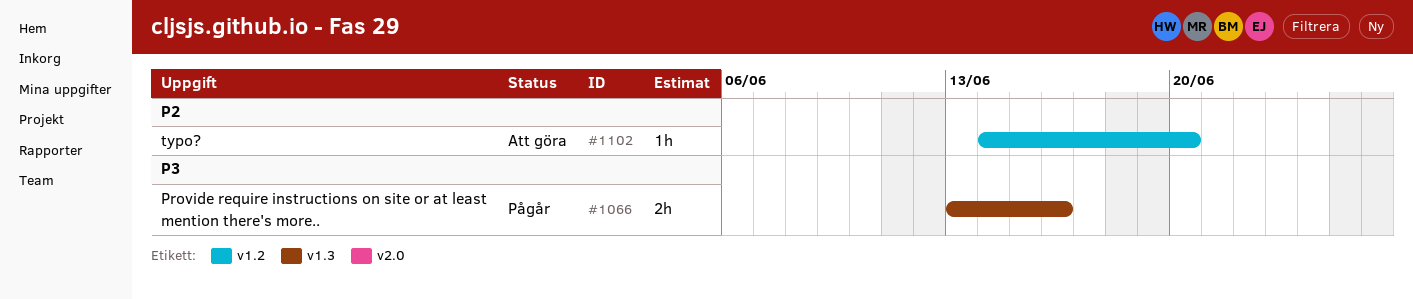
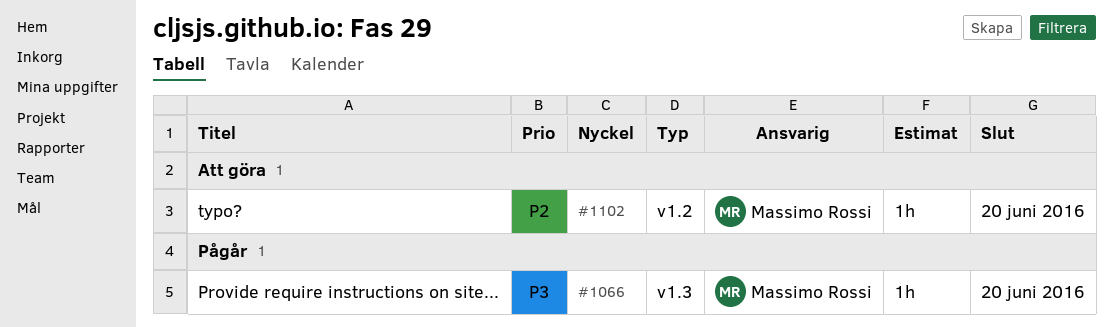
#1066, estimate: 2h -> 1h
#1066, due: Jun 16 -> Jun 20

